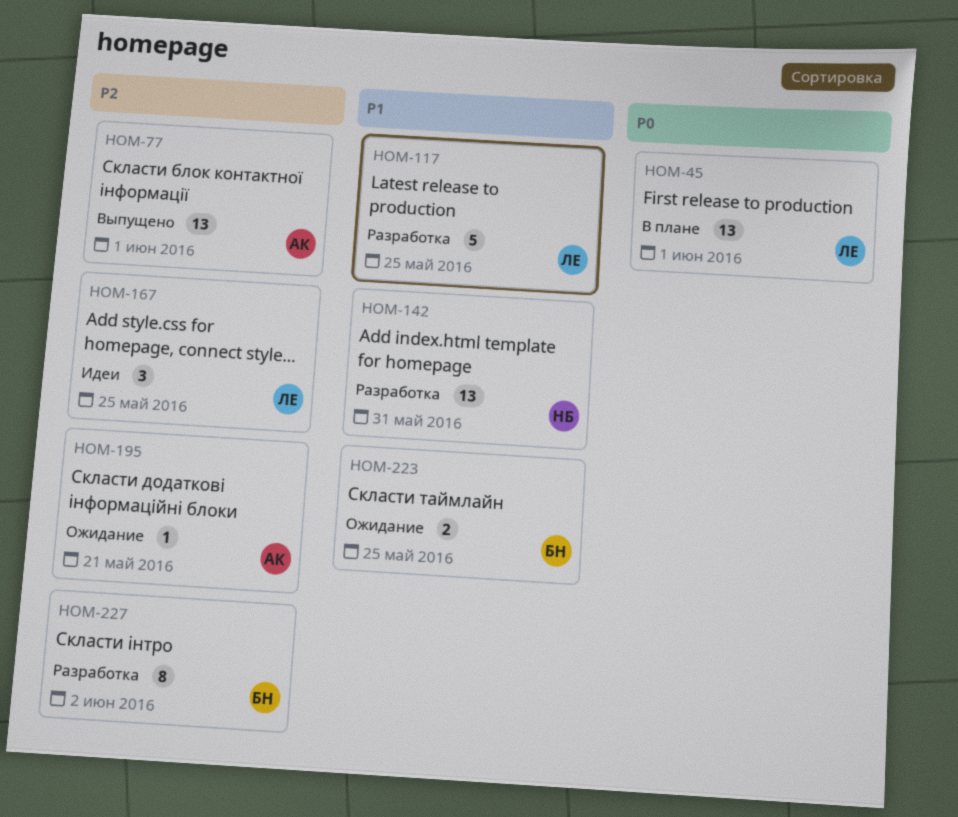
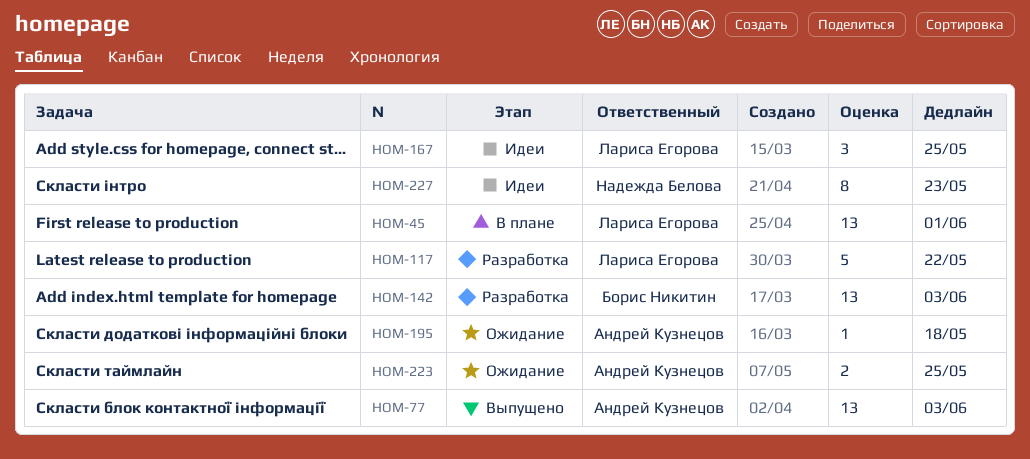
HOM-77, due: Jun 1 -> Jun 3
HOM-117, due: May 25 -> May 22
HOM-142, owner: Надежда Белова -> Борис Никитин
HOM-142, due: May 31 -> Jun 3
HOM-195, due: May 21 -> May 18
HOM-223, owner: Борис Никитин -> Андрей Кузнецов
HOM-227, status: Разработка -> Идеи
HOM-227, owner: Борис Никитин -> Надежда Белова
HOM-227, due: Jun 2 -> May 23

